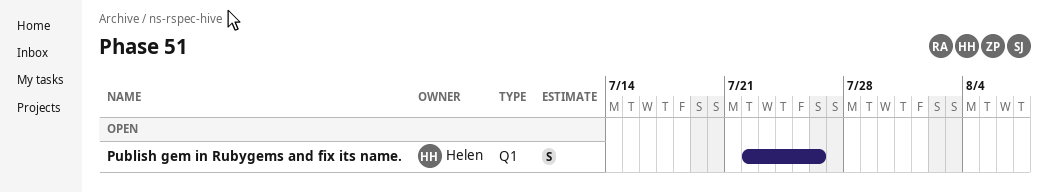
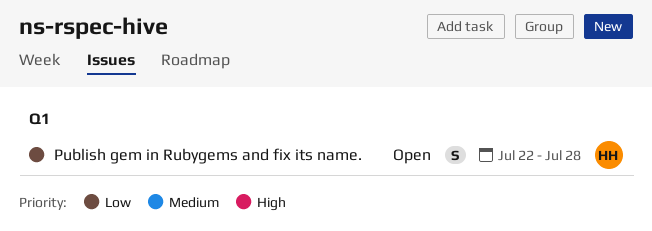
Publish gem in Rubygems and fix its name., due: Jul 26 -> Jul 28

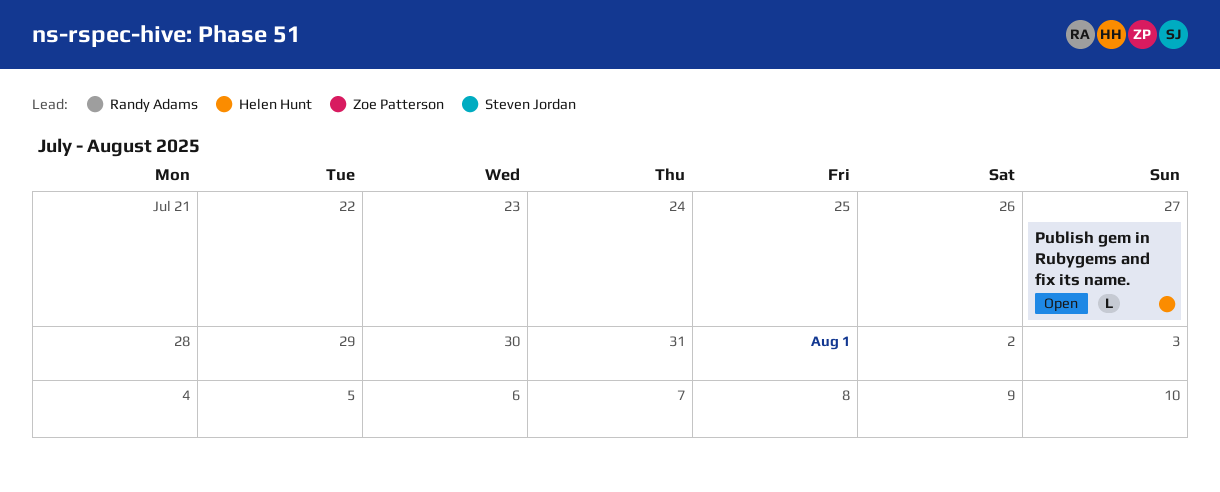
Publish gem in Rubygems and fix its name., estimate: S -> L
Publish gem in Rubygems and fix its name., due: Jul 28 -> Jul 27

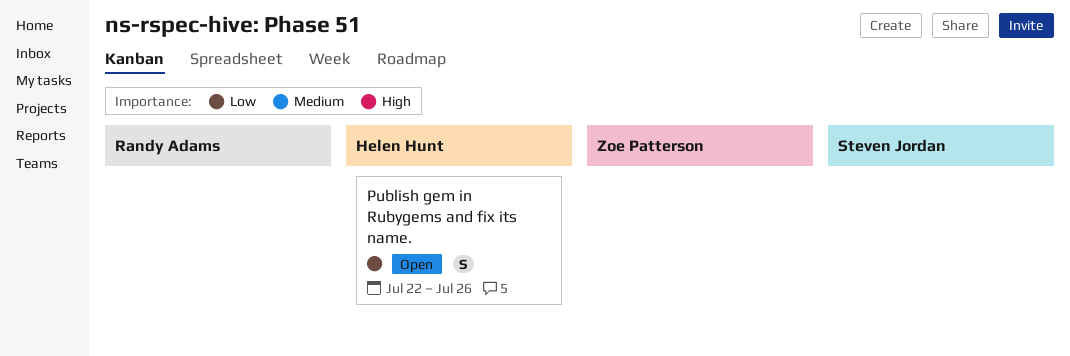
Publish gem in Rubygems and fix its name., estimate: L -> S
Publish gem in Rubygems and fix its name., due: Jul 27 -> Jul 26

